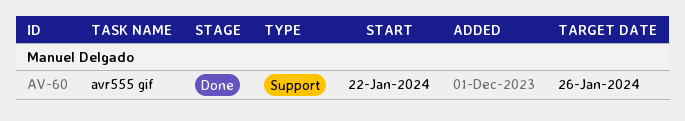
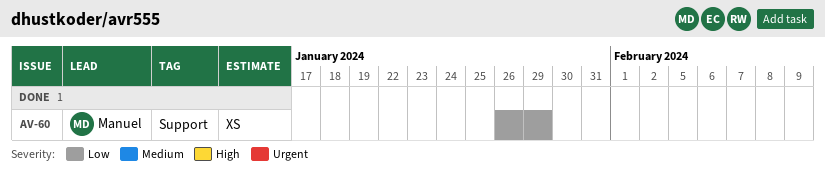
AV-60, start: Jan 22 -> Jan 26
AV-60, due: Jan 26 -> Jan 29

